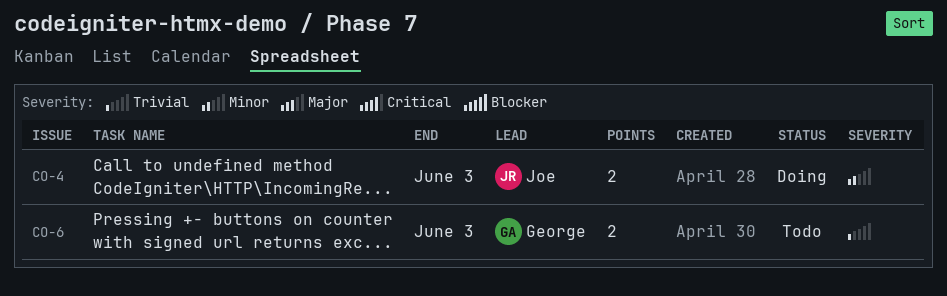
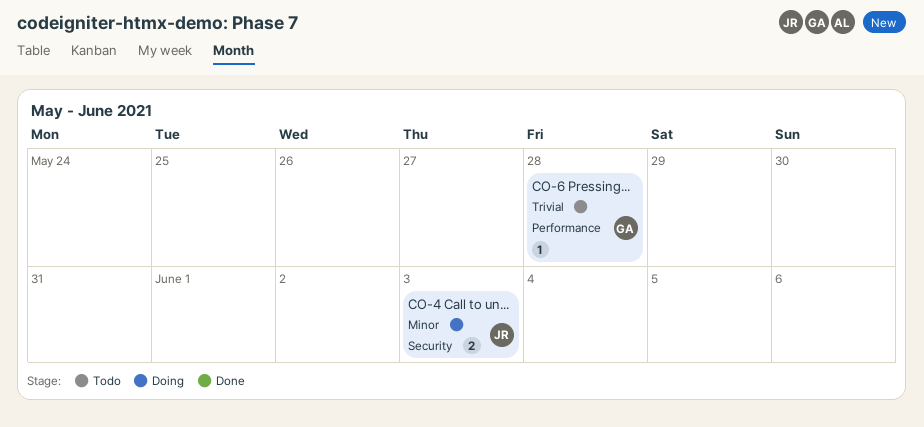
CO-6, estimate: 2 -> 1
CO-6, due: Jun 3 -> May 28

